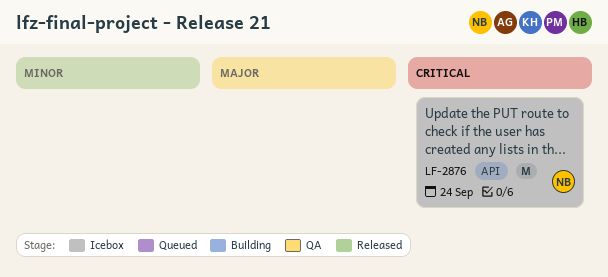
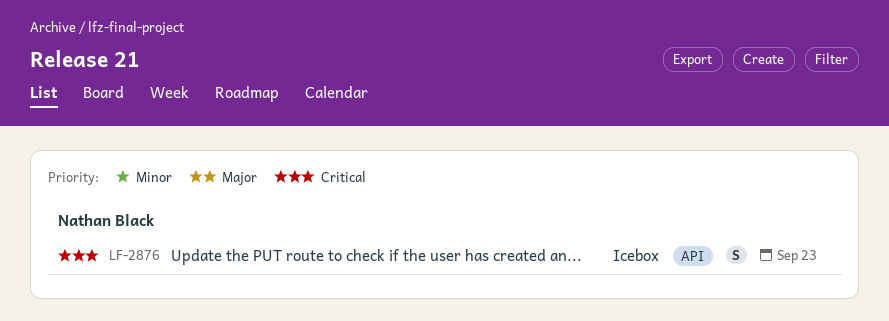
LF-2876, estimate: M -> S
LF-2876, due: Sep 24 -> Sep 23

